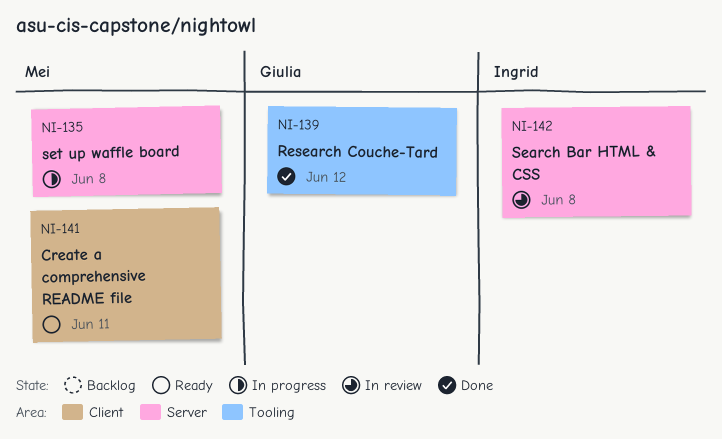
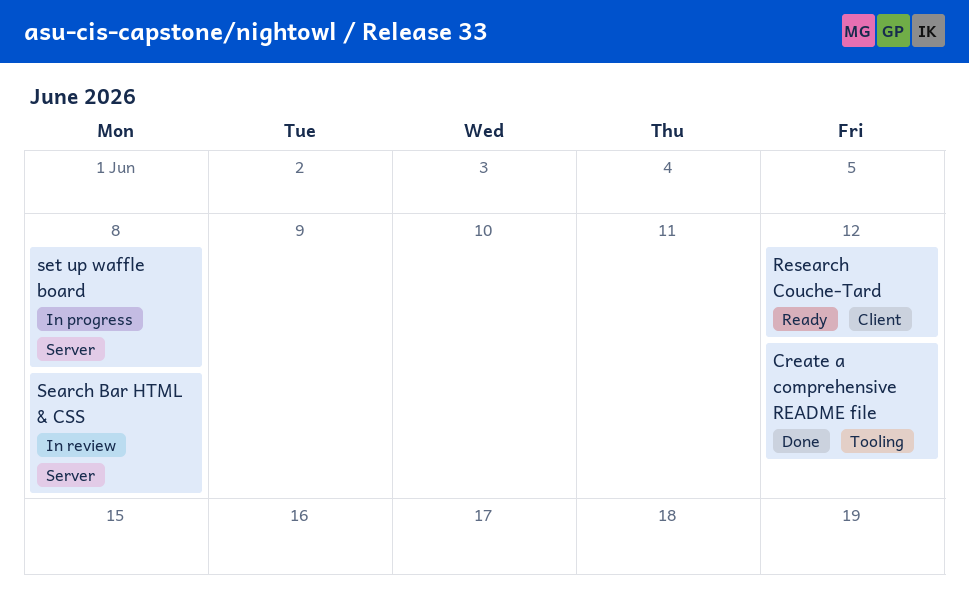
Create a comprehensive README file, status: Ready -> Done
Create a comprehensive README file, label: Client -> Tooling
Create a comprehensive README file, due: Jun 11 -> Jun 12
Research Couche-Tard, status: Done -> Ready
Research Couche-Tard, label: Tooling -> Client

